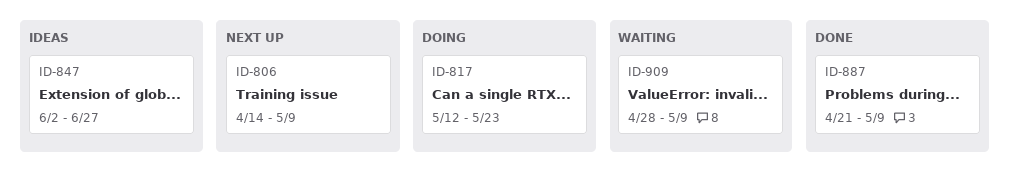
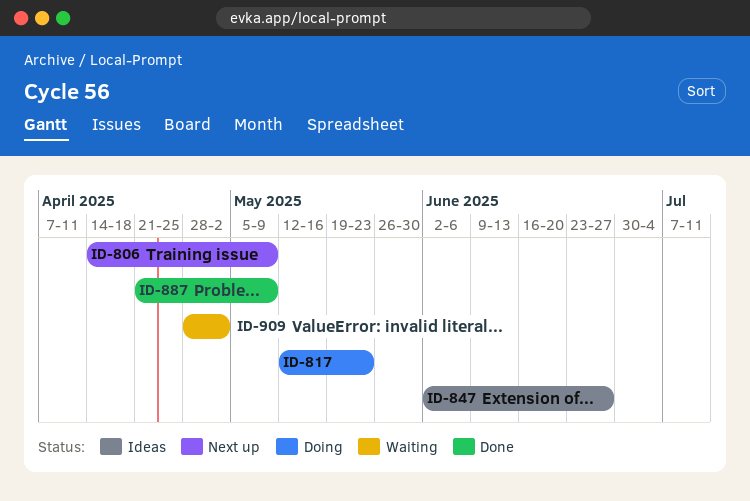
ID-909, due: May 9 -> May 2

